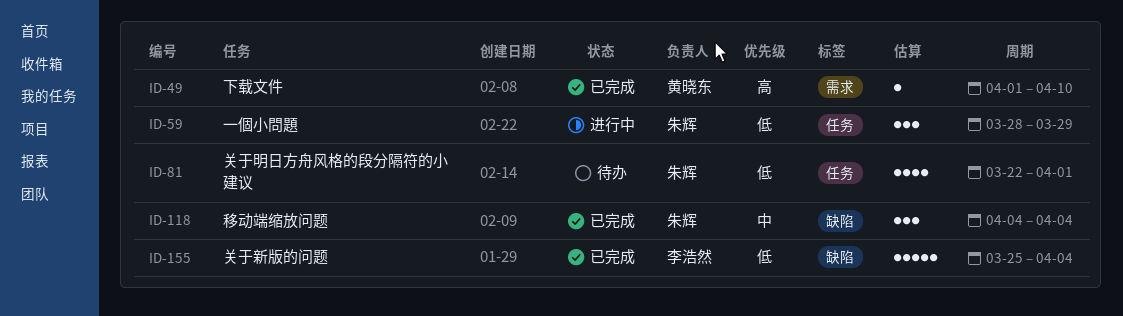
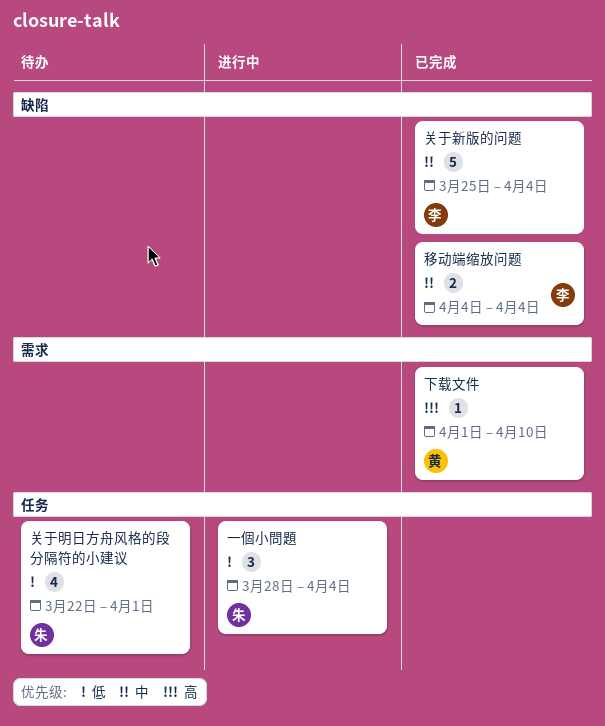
一個小問題, due: Mar 29 -> Apr 4
关于新版的问题, priority: 低 -> 中
移动端缩放问题, owner: 朱辉 -> 李浩然
移动端缩放问题, estimate: 3 -> 2

